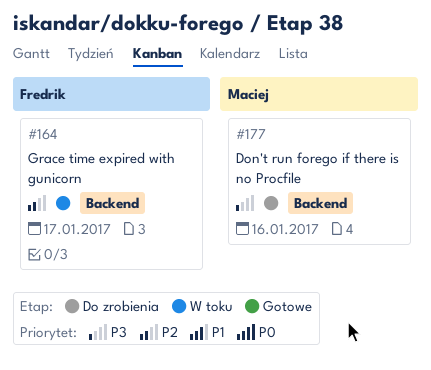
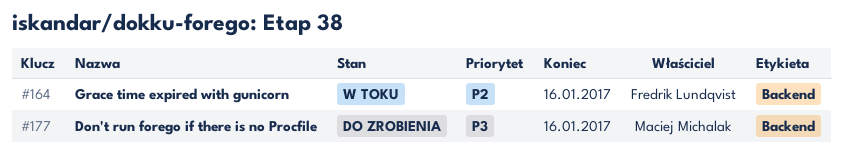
#164, due: Jan 17 -> Jan 16

